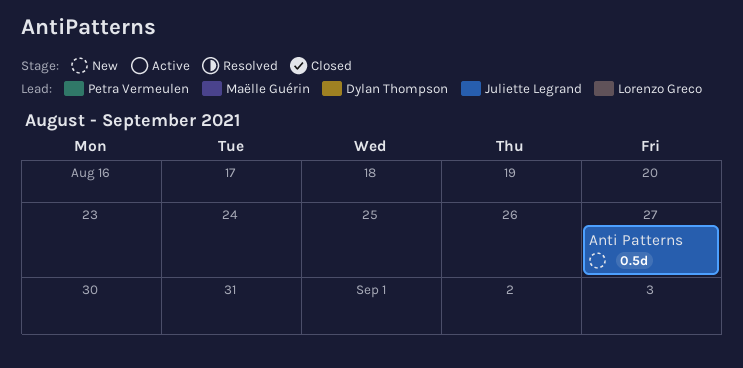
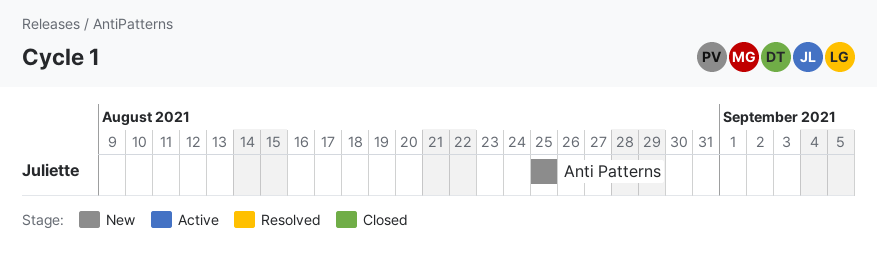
Anti Patterns, due: Aug 27 -> Aug 25

